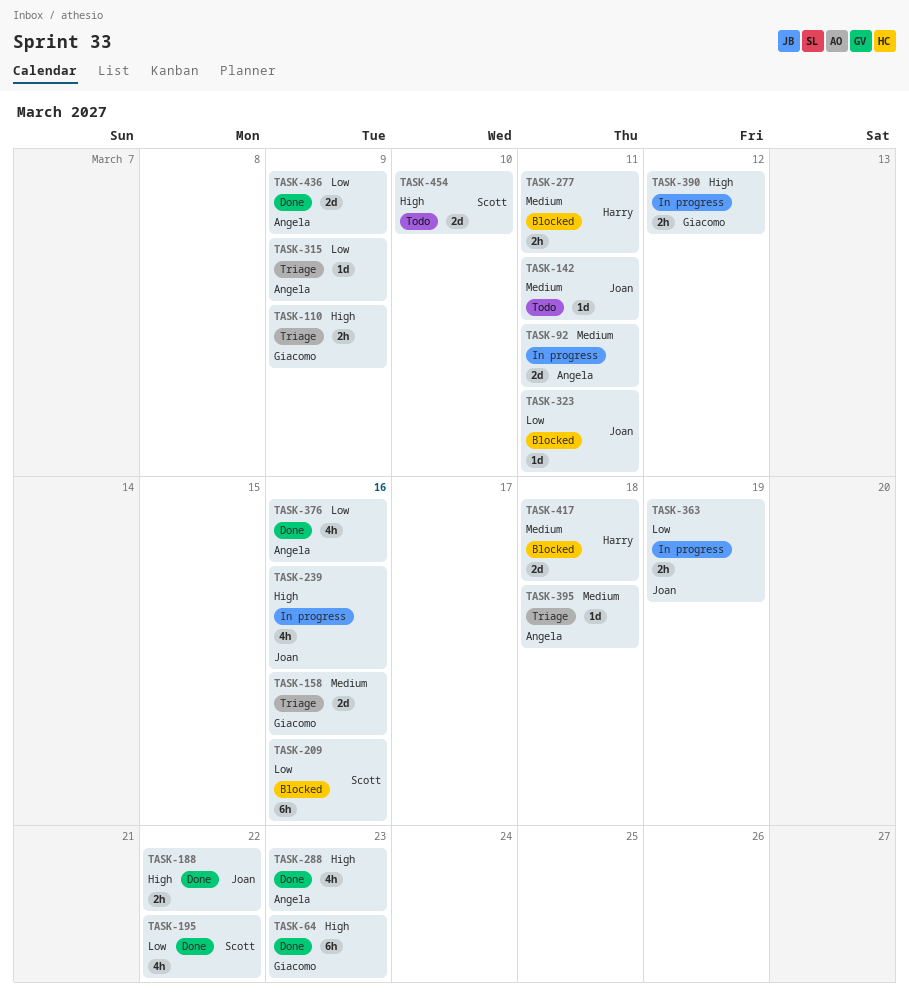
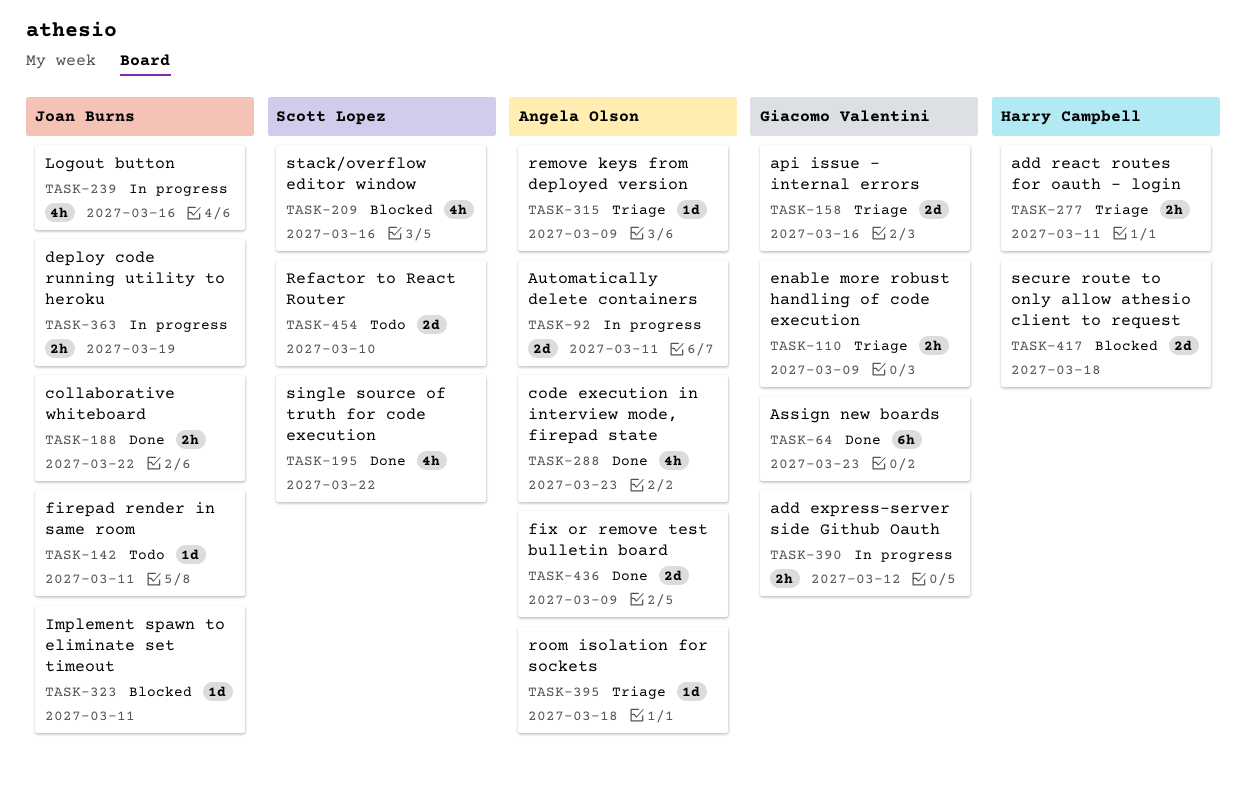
TASK-209, estimate: 6h -> 4h
TASK-277, status: Blocked -> Triage
TASK-376: present -> none

